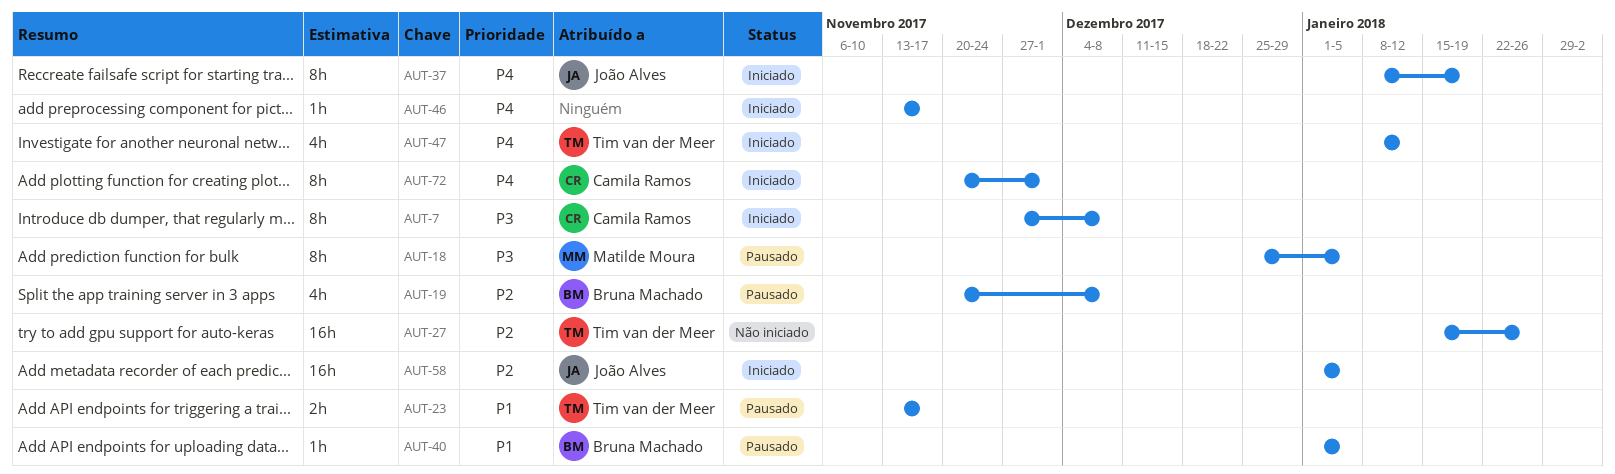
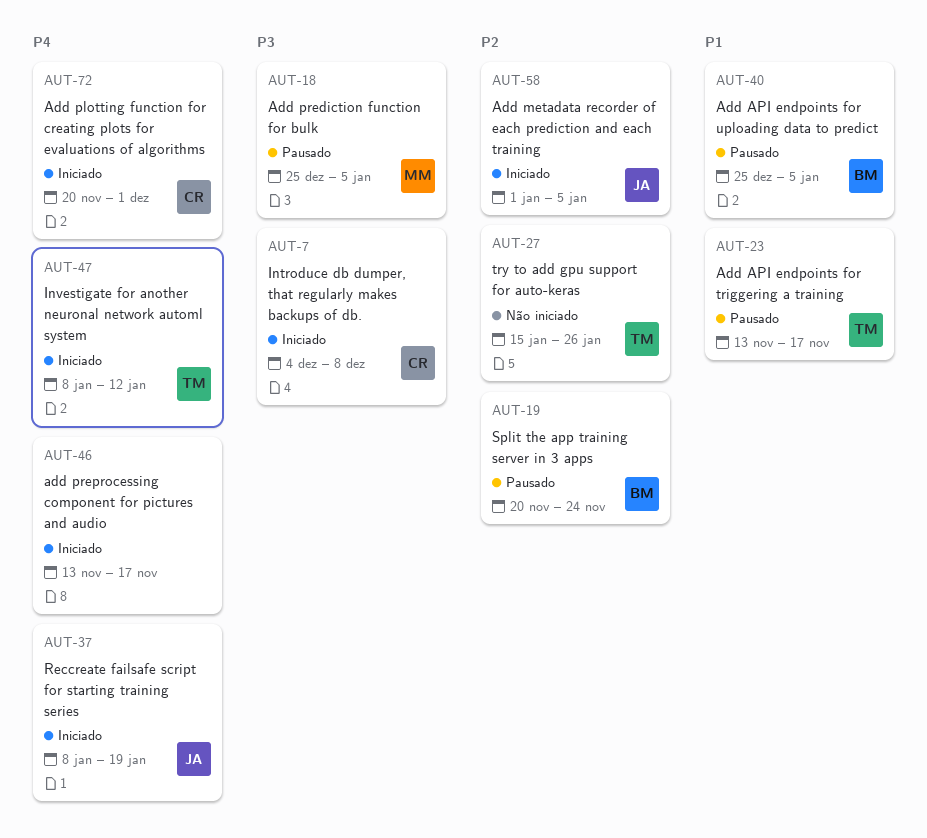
AUT-7, start: Nov 27 -> Dec 4
AUT-19, due: Dec 8 -> Nov 24
AUT-40, start: Jan 1 -> Dec 25

